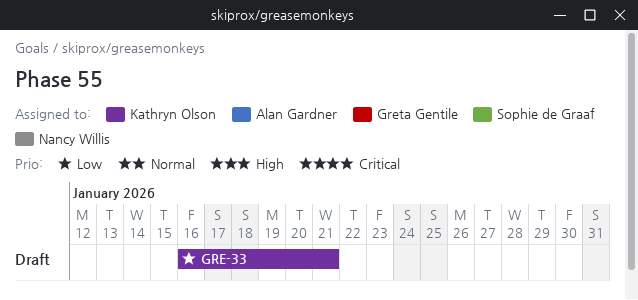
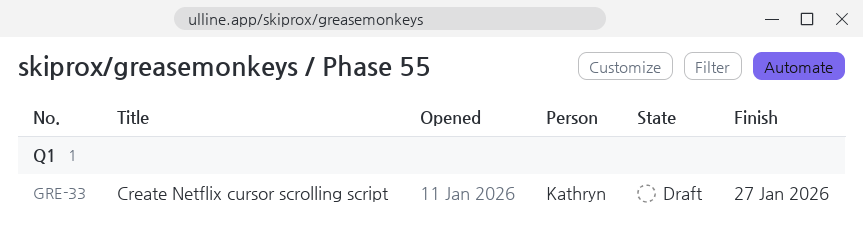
GRE-33, due: Jan 21 -> Jan 27

